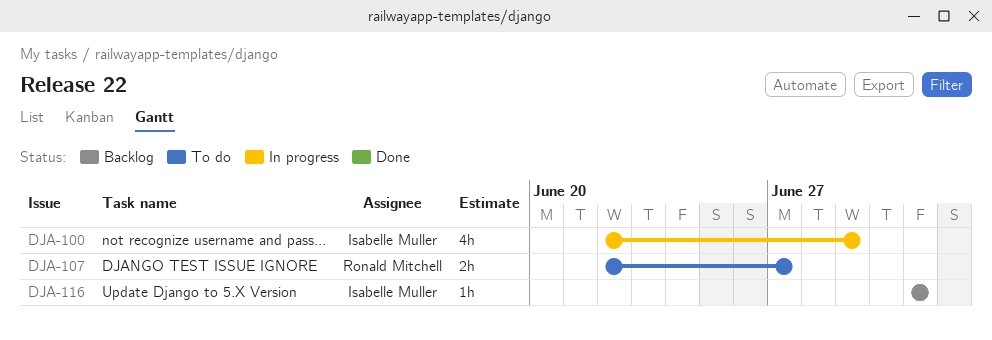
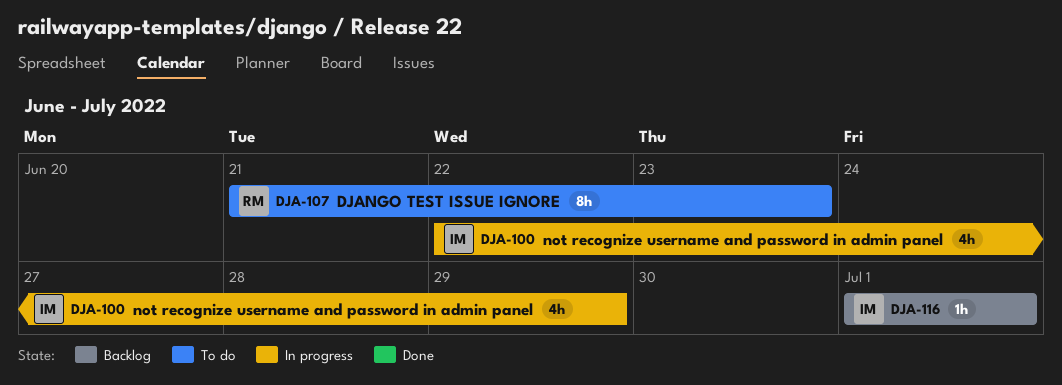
DJA-107, estimate: 2h -> 8h
DJA-107, start: Jun 22 -> Jun 21
DJA-107, due: Jun 27 -> Jun 23

